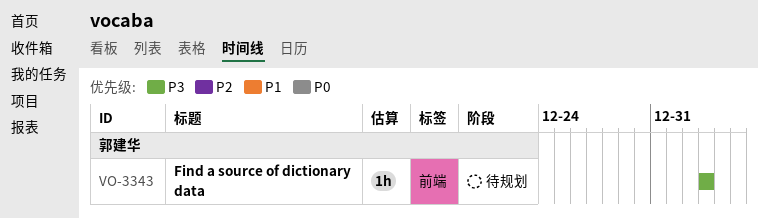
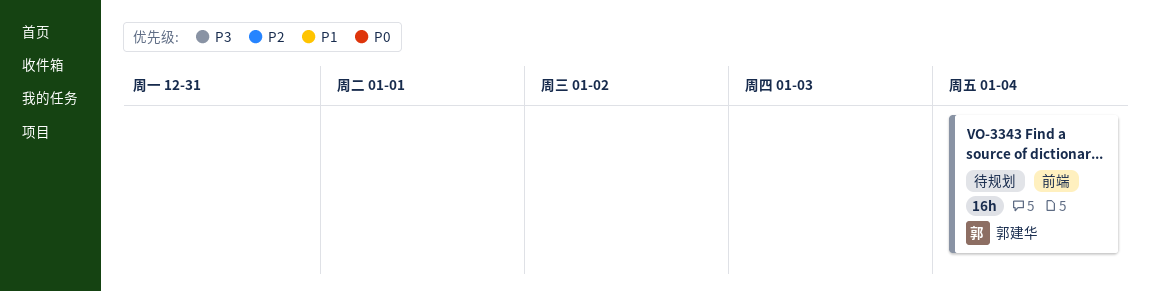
VO-3343, estimate: 1h -> 16h
VO-3343, due: Jan 3 -> Jan 4

